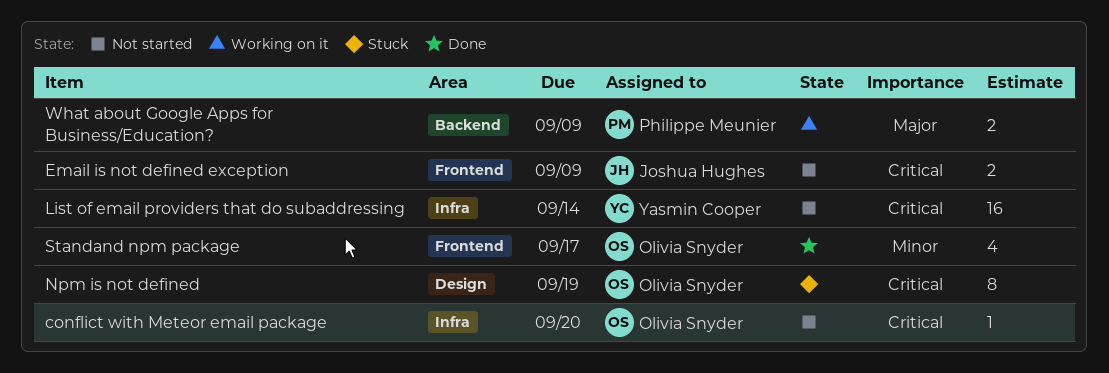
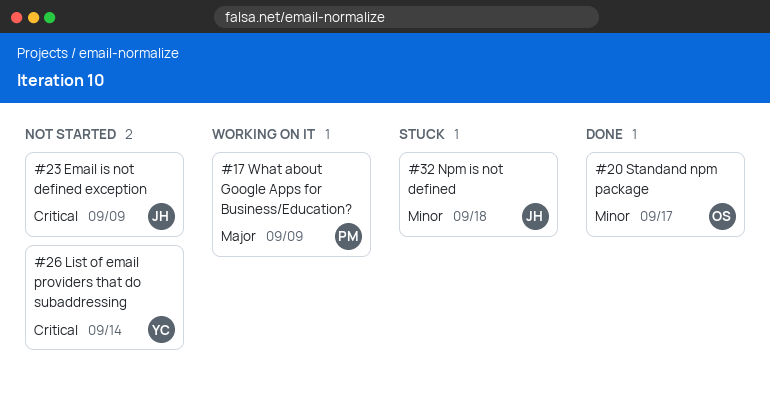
conflict with Meteor email package: present -> none
Npm is not defined, owner: Olivia Snyder -> Joshua Hughes
Npm is not defined, priority: Critical -> Minor
Npm is not defined, due: Sep 19 -> Sep 18

